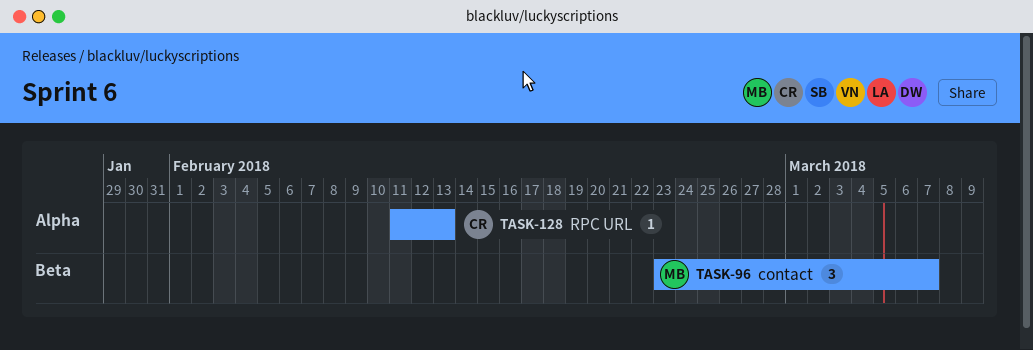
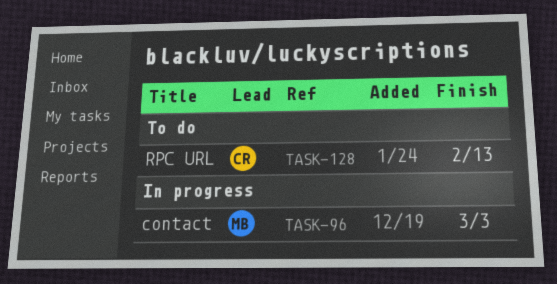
TASK-96, due: Mar 7 -> Mar 3

